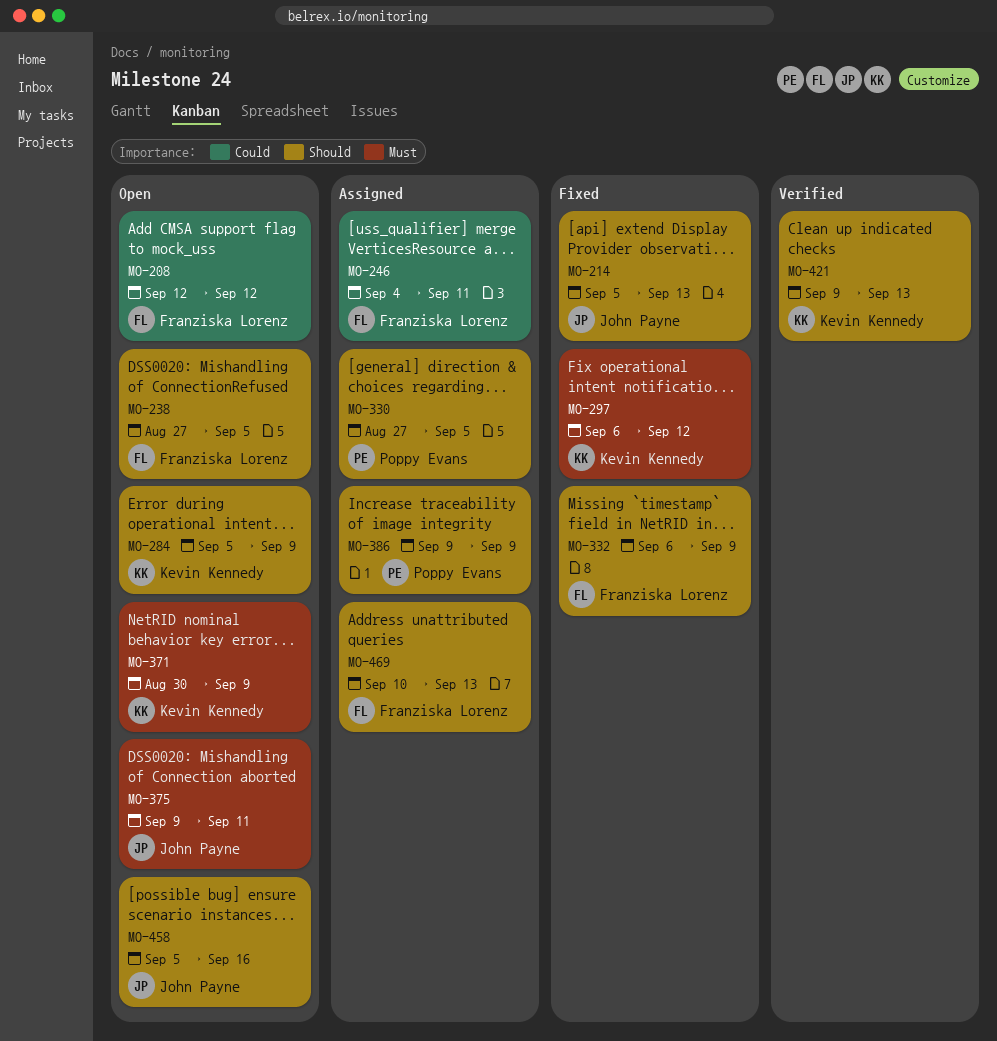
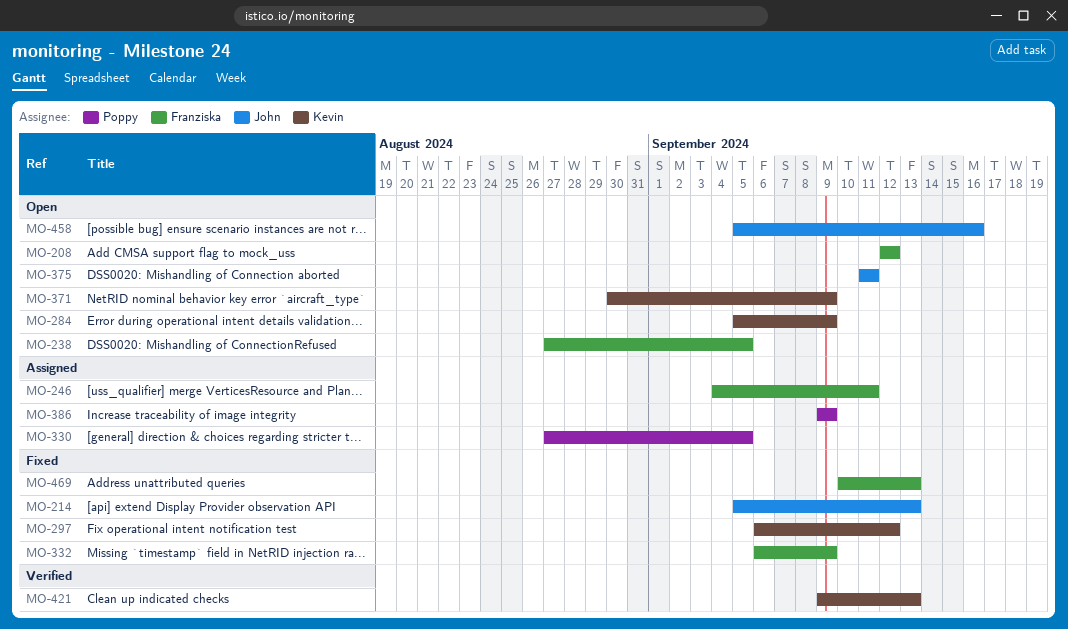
MO-375, start: Sep 9 -> Sep 11
MO-469, status: Assigned -> Fixed

